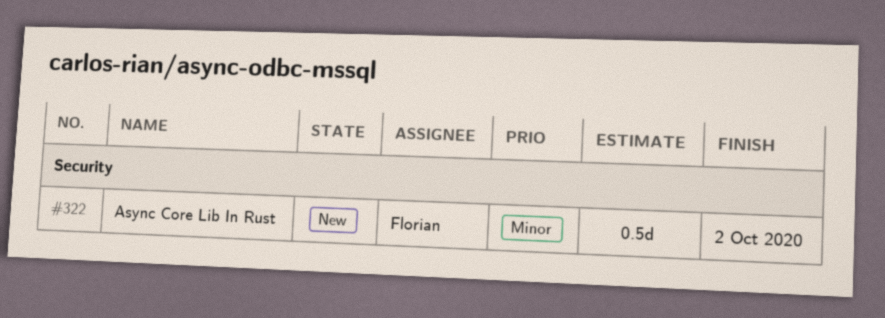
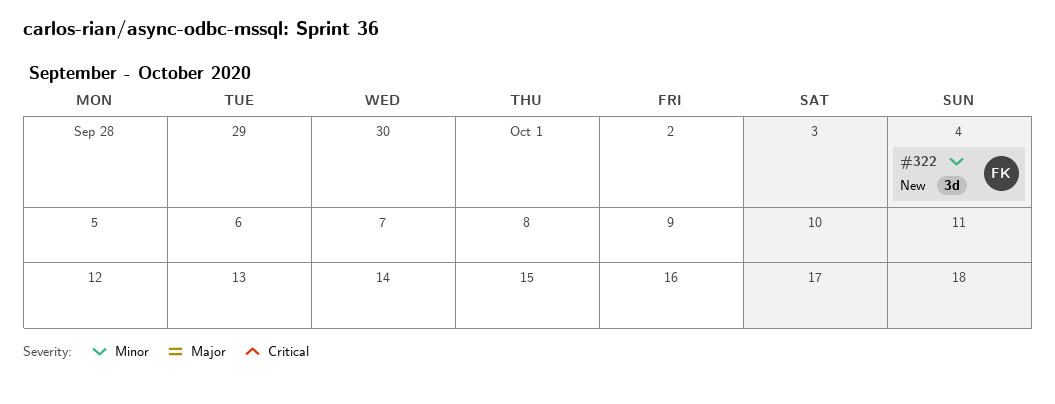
#322, estimate: 0.5d -> 3d
#322, due: Oct 2 -> Oct 4

